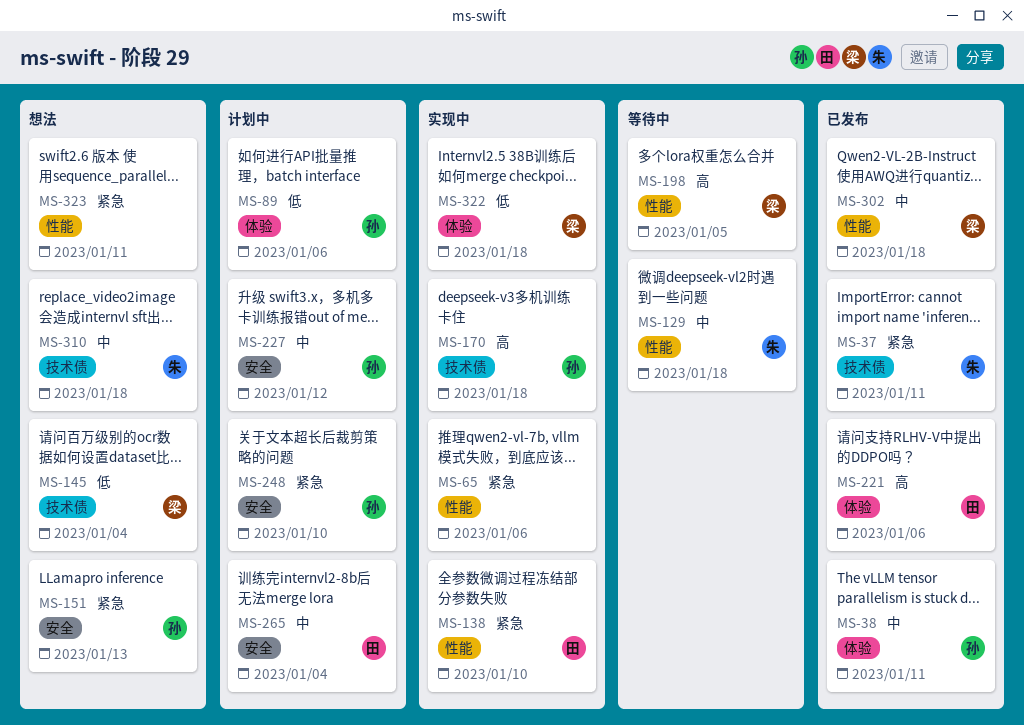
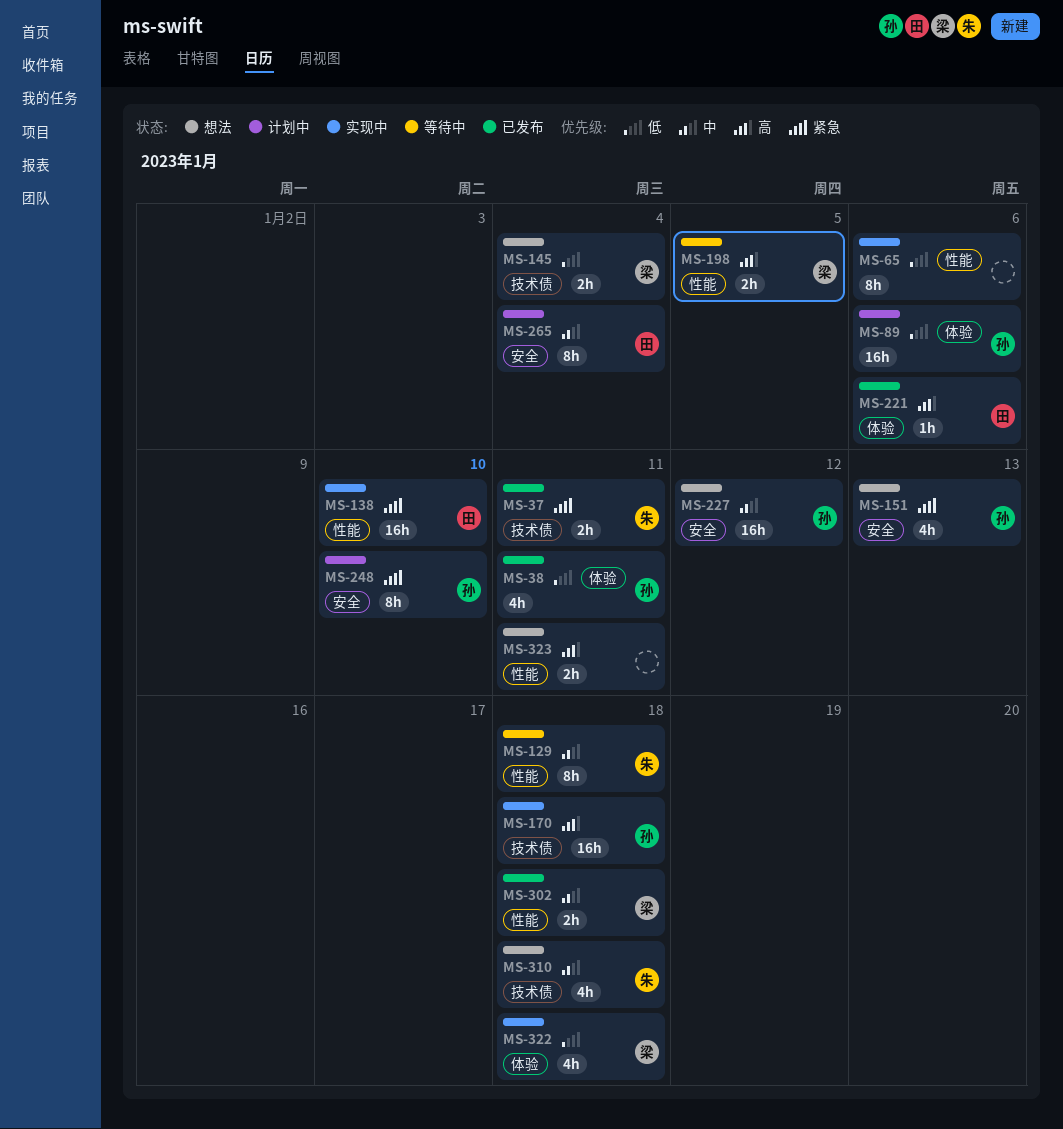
MS-38, priority: 中 -> 低
MS-65, priority: 紧急 -> 低
MS-227, status: 计划中 -> 想法
MS-323, priority: 紧急 -> 高

